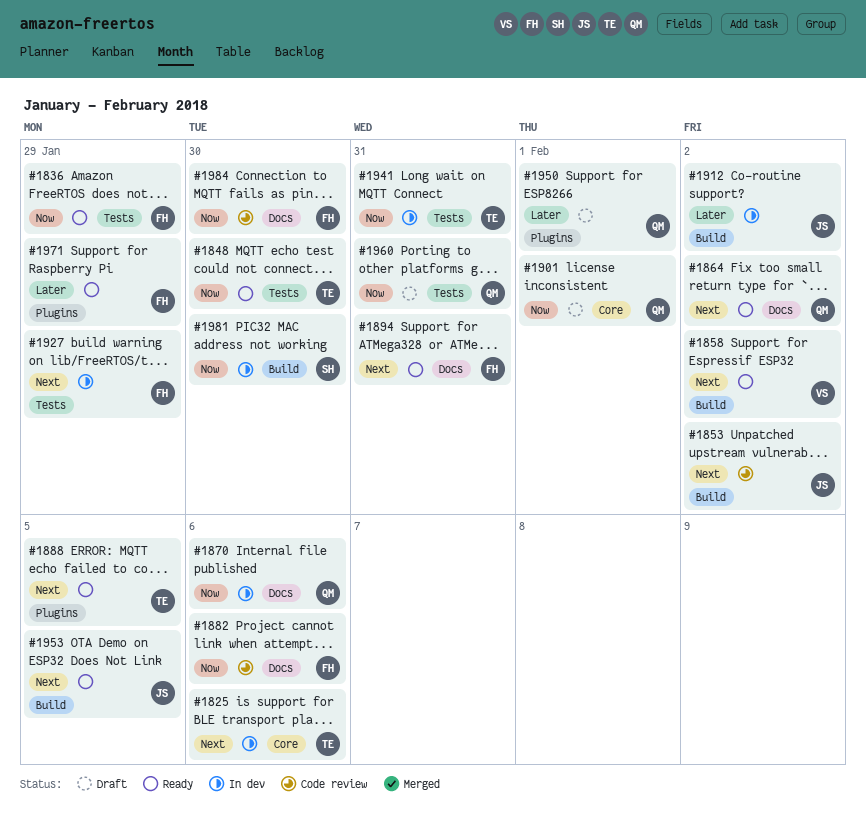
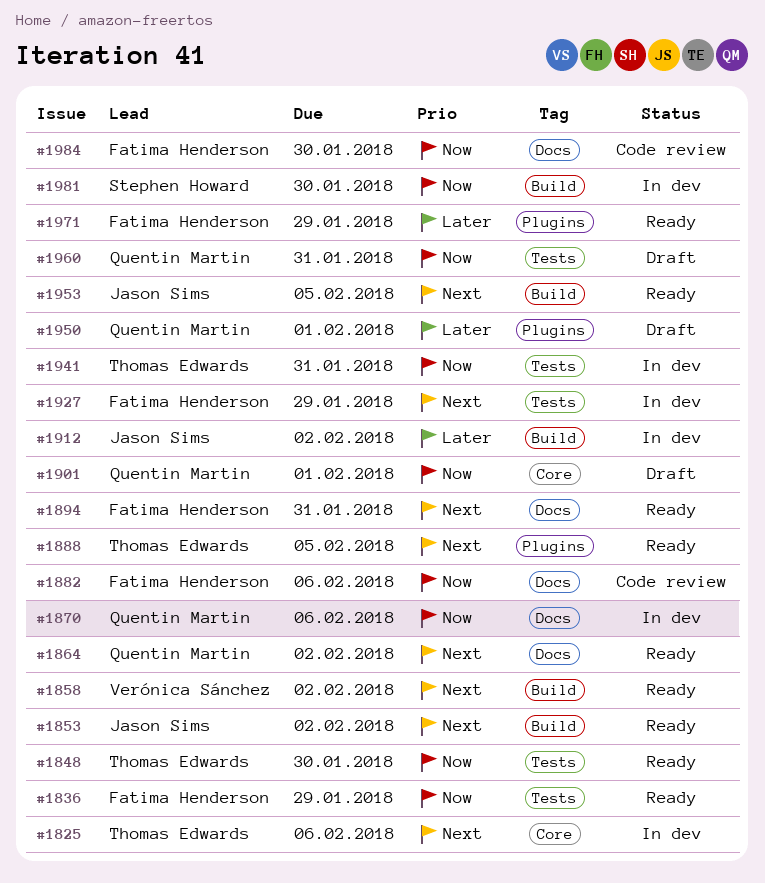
#1853, status: Code review -> Ready

